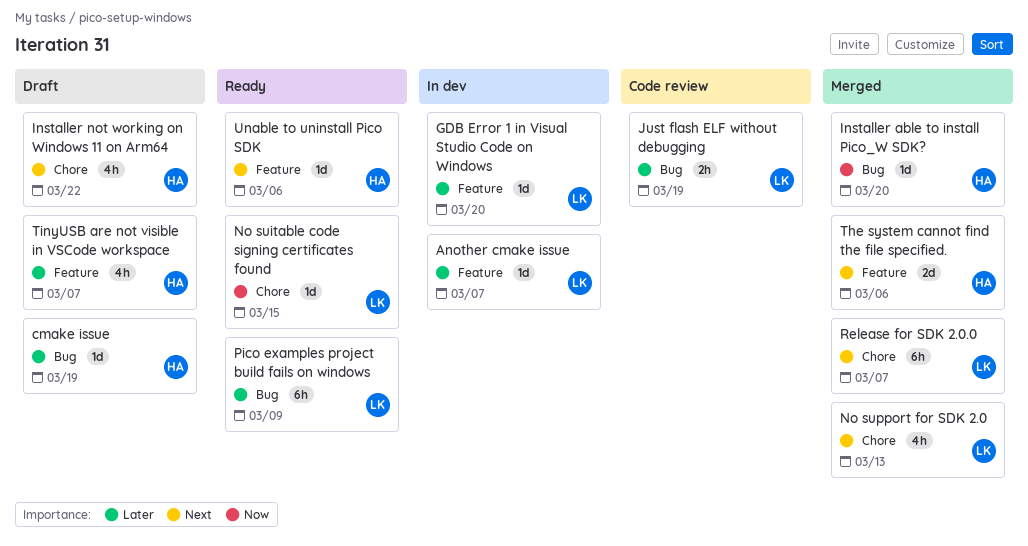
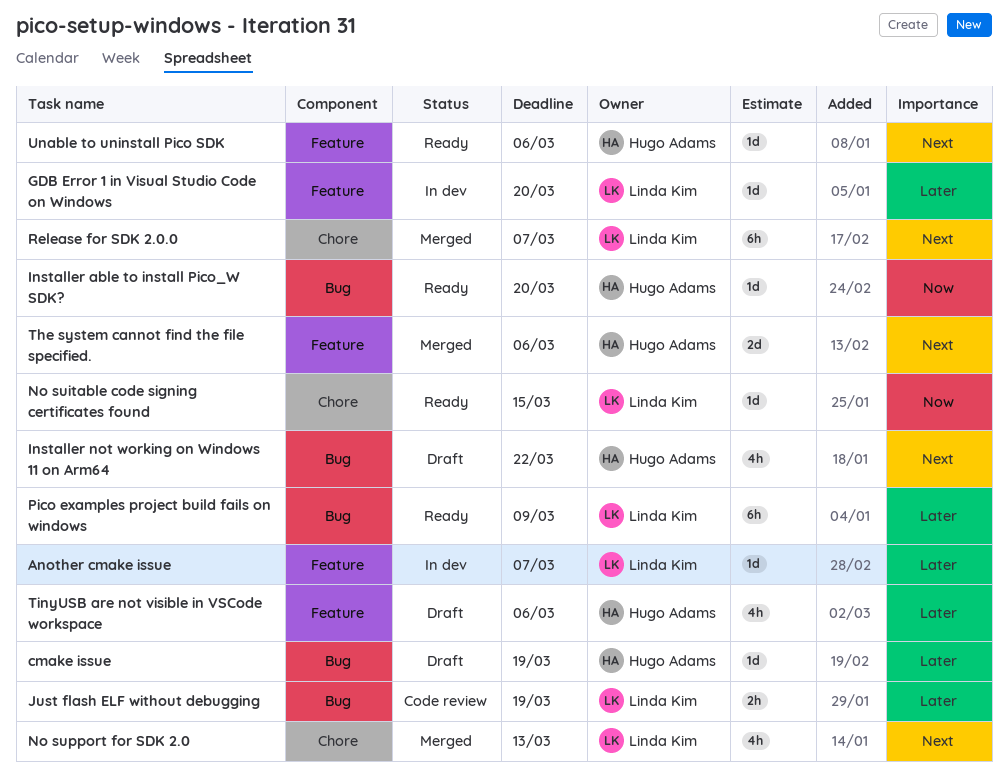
Installer able to install Pico_W SDK?, status: Merged -> Ready
Installer not working on Windows 11 on Arm64, label: Chore -> Bug
TinyUSB are not visible in VSCode workspace, due: Mar 7 -> Mar 6

